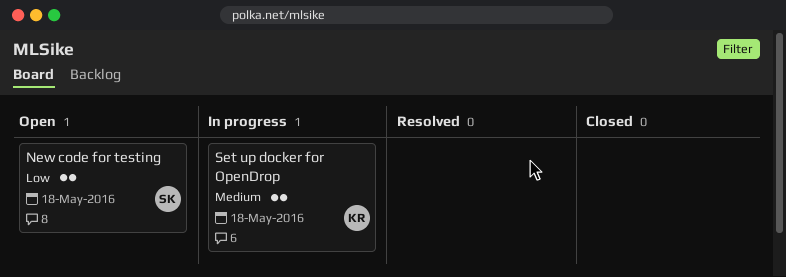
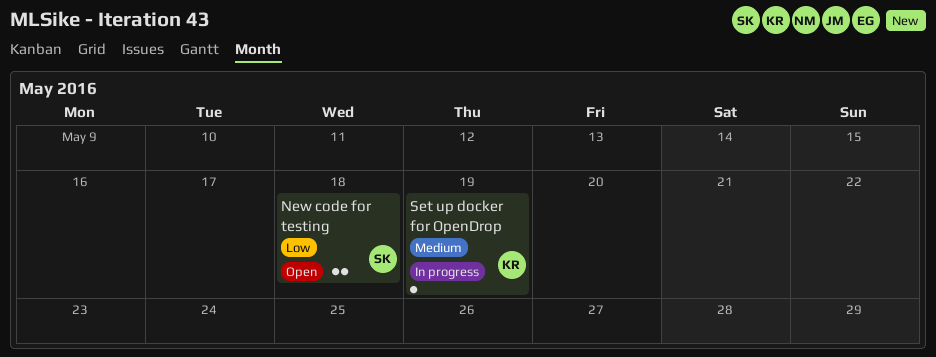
Set up docker for OpenDrop, estimate: 2 -> 1
Set up docker for OpenDrop, due: May 18 -> May 19

